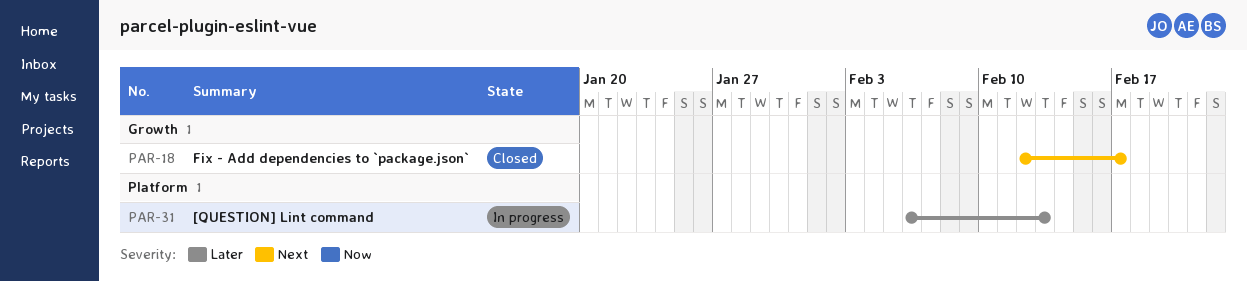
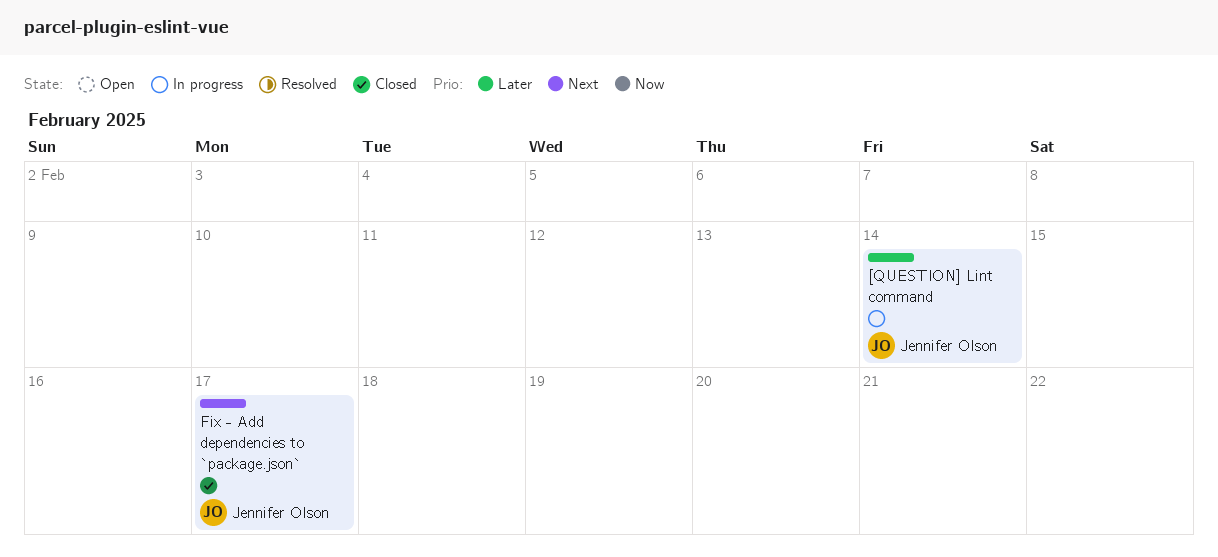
[QUESTION] Lint command, due: Feb 13 -> Feb 14

